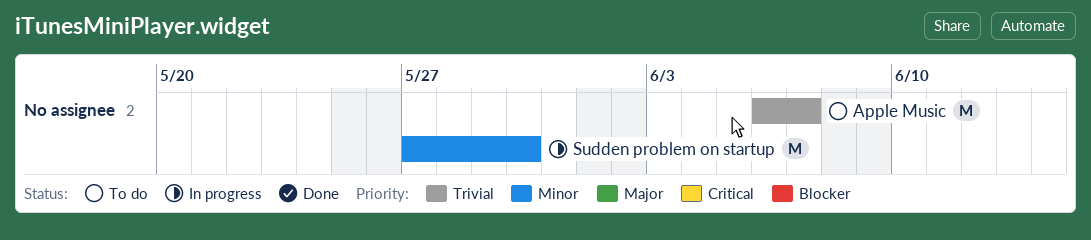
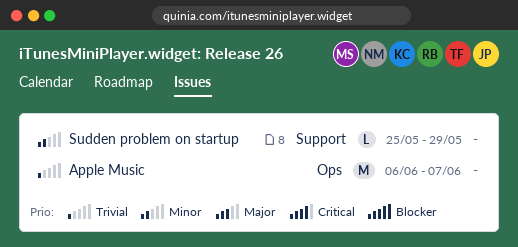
Sudden problem on startup, estimate: M -> L
Sudden problem on startup, start: May 27 -> May 25
Sudden problem on startup, due: May 30 -> May 29

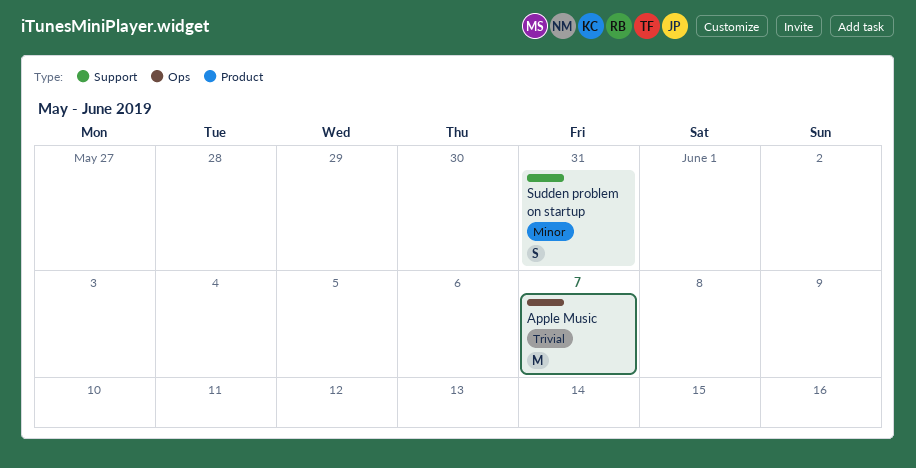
Sudden problem on startup, estimate: L -> S
Sudden problem on startup, due: May 29 -> May 31

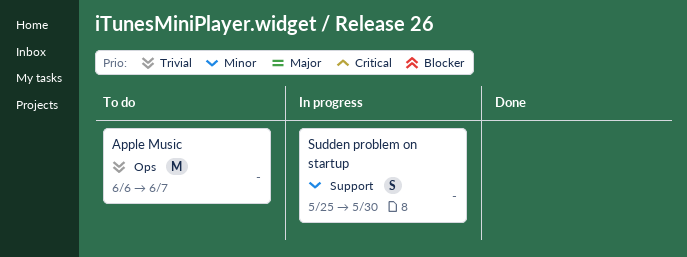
Sudden problem on startup, due: May 31 -> May 30

